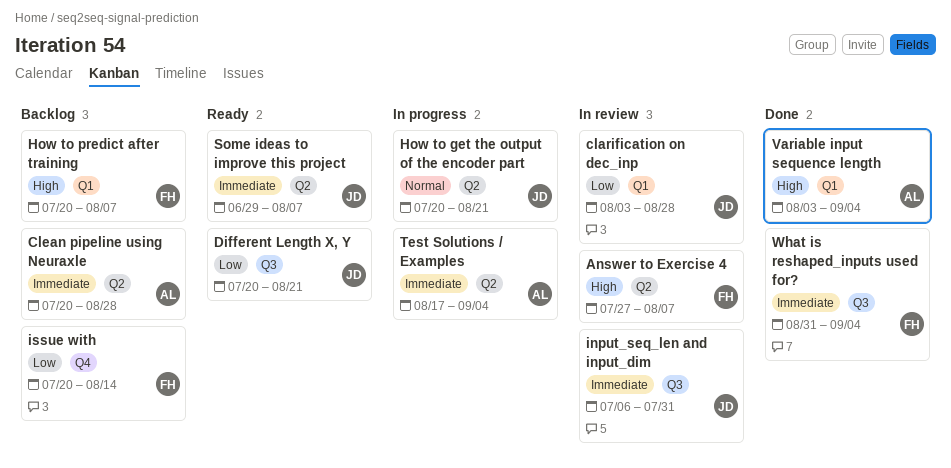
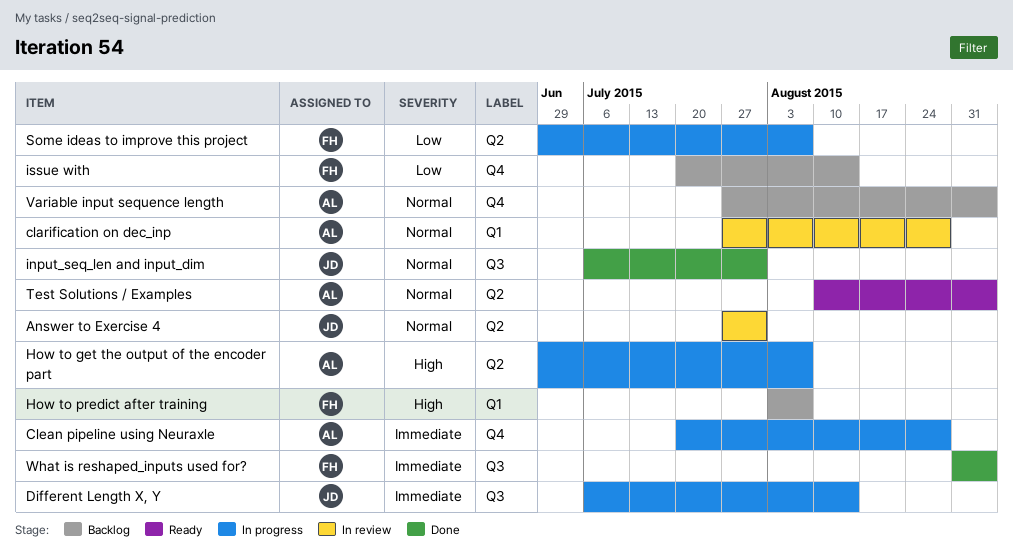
Answer to Exercise 4, owner: FH -> JD
Answer to Exercise 4, priority: High -> Normal
Answer to Exercise 4, due: Aug 7 -> Jul 31
clarification on dec_inp, owner: JD -> AL
clarification on dec_inp, priority: Low -> Normal
clarification on dec_inp, start: Aug 3 -> Jul 27
Clean pipeline using Neuraxle, status: Backlog -> In progress
Clean pipeline using Neuraxle, label: Q2 -> Q4
Different Length X, Y, status: Ready -> In progress
Different Length X, Y, priority: Low -> Immediate
Different Length X, Y, start: Jul 20 -> Jul 6
Different Length X, Y, due: Aug 21 -> Aug 14
How to get the output of the encoder part, owner: JD -> AL
How to get the output of the encoder part, priority: Normal -> High
How to get the output of the encoder part, start: Jul 20 -> Jun 29
How to get the output of the encoder part, due: Aug 21 -> Aug 7
How to predict after training, start: Jul 20 -> Aug 3
input_seq_len and input_dim, status: In review -> Done
input_seq_len and input_dim, priority: Immediate -> Normal
Some ideas to improve this project, status: Ready -> In progress
Some ideas to improve this project, owner: JD -> FH
Some ideas to improve this project, priority: Immediate -> Low
Test Solutions / Examples, status: In progress -> Ready
Test Solutions / Examples, priority: Immediate -> Normal
Test Solutions / Examples, start: Aug 17 -> Aug 10
Variable input sequence length, status: Done -> Backlog
Variable input sequence length, priority: High -> Normal
Variable input sequence length, label: Q1 -> Q4
Variable input sequence length, start: Aug 3 -> Jul 27

